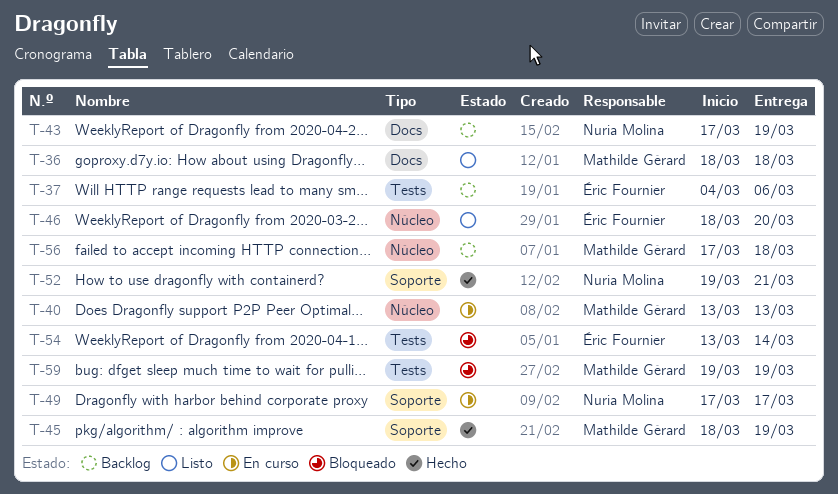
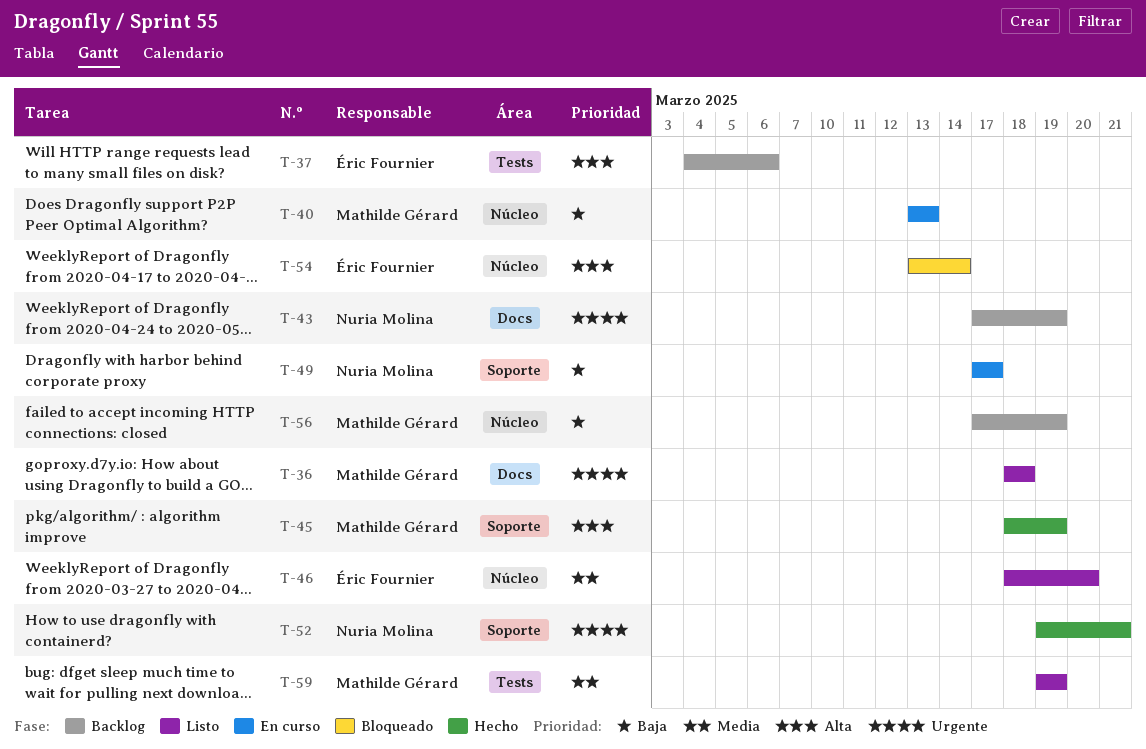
T-54, label: Tests -> Núcleo
T-56, due: Mar 18 -> Mar 19
T-59, status: Bloqueado -> Listo

